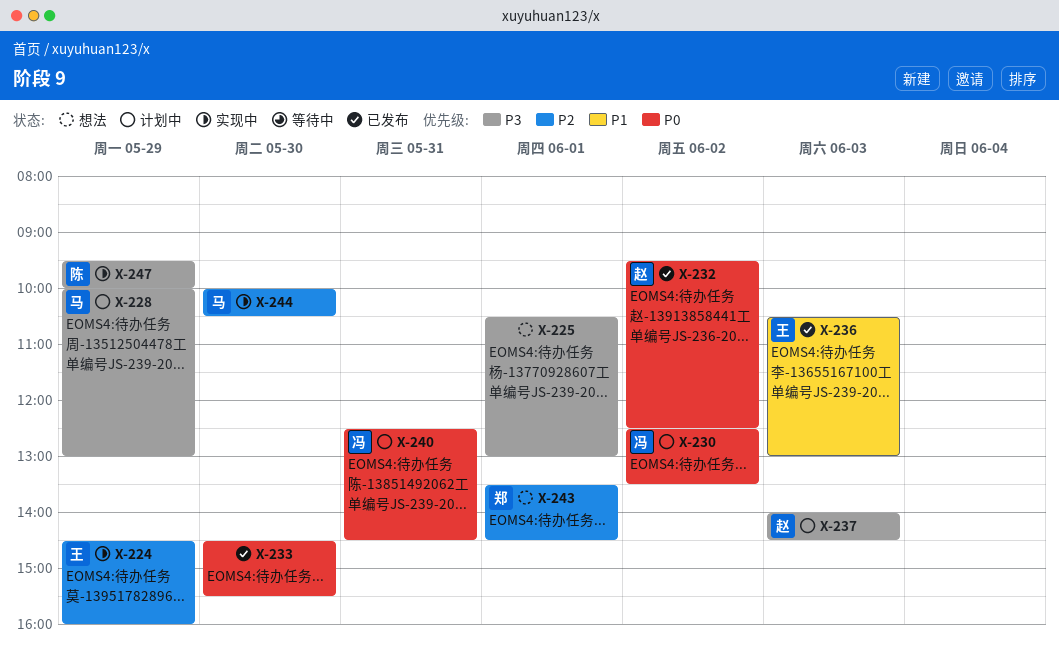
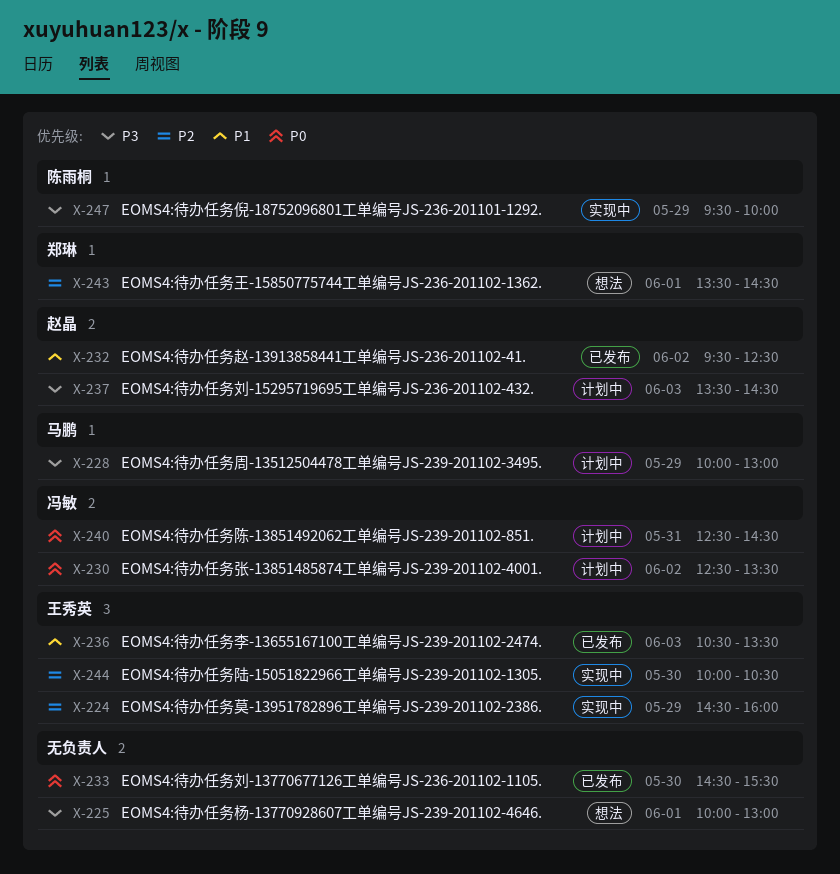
X-225, begins: 10:30 -> 10:00
X-232, priority: P0 -> P1
X-236, ends: 13:00 -> 13:30
X-237, begins: 14:00 -> 13:30
X-244, owner: 马鹏 -> 王秀英

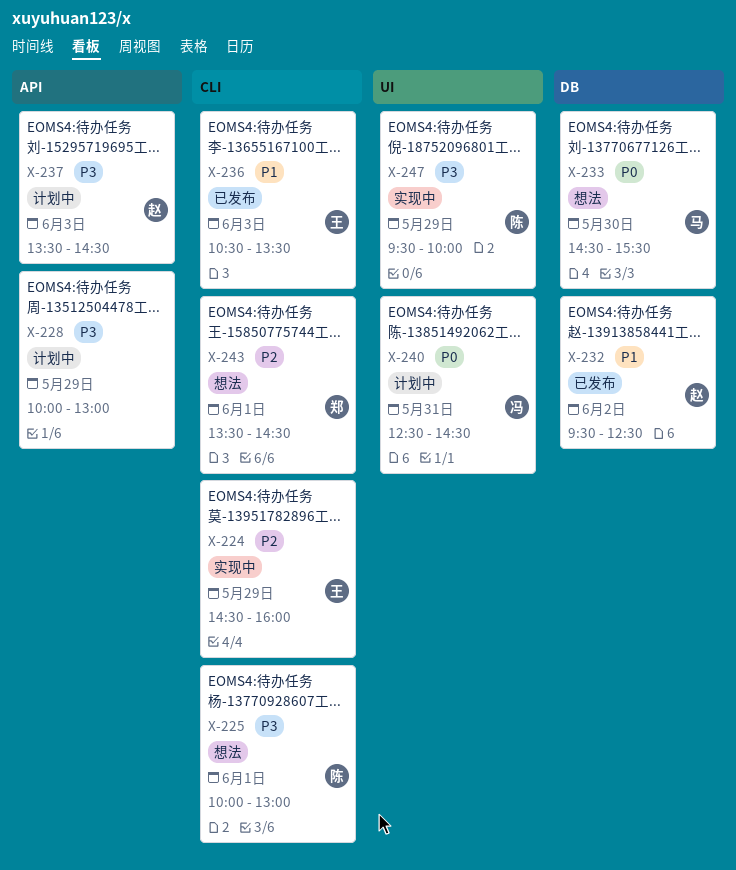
X-225, owner: none -> 陈雨桐
X-228, owner: 马鹏 -> none
X-230: present -> none
X-233, status: 已发布 -> 想法
X-233, owner: none -> 马鹏
X-244: present -> none

